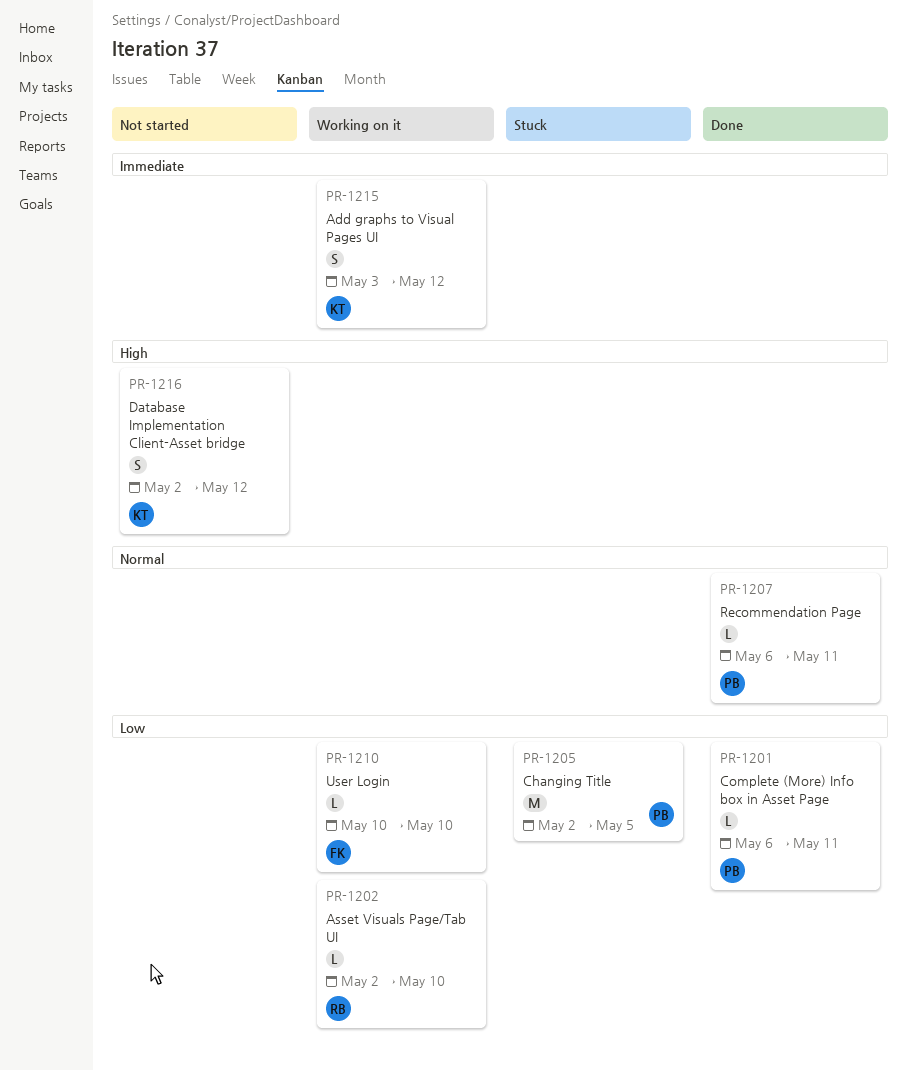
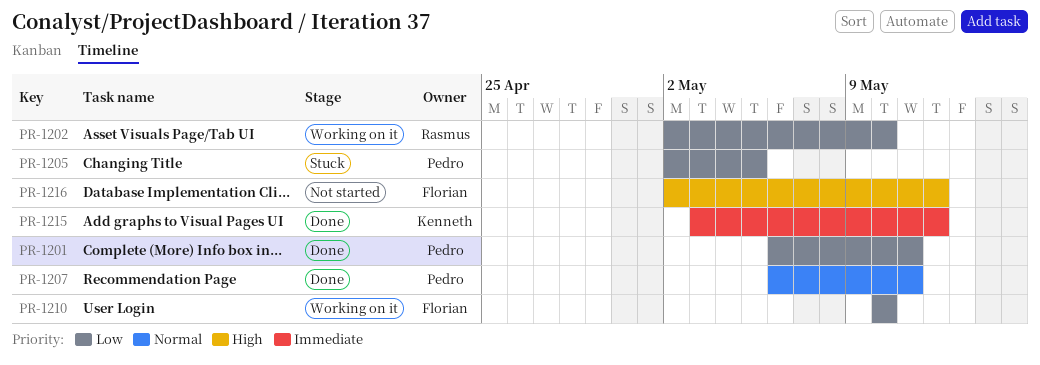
PR-1215, status: Working on it -> Done
PR-1216, owner: Kenneth -> Florian

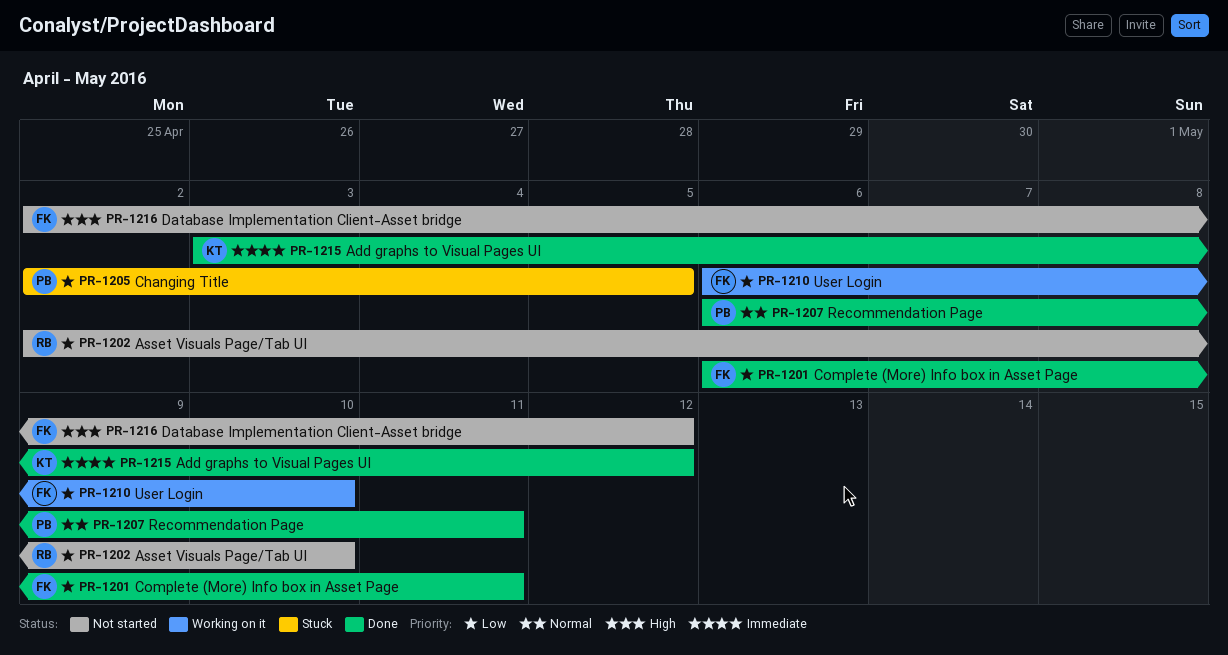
PR-1201, owner: Pedro -> Florian
PR-1202, status: Working on it -> Not started
PR-1210, start: May 10 -> May 6

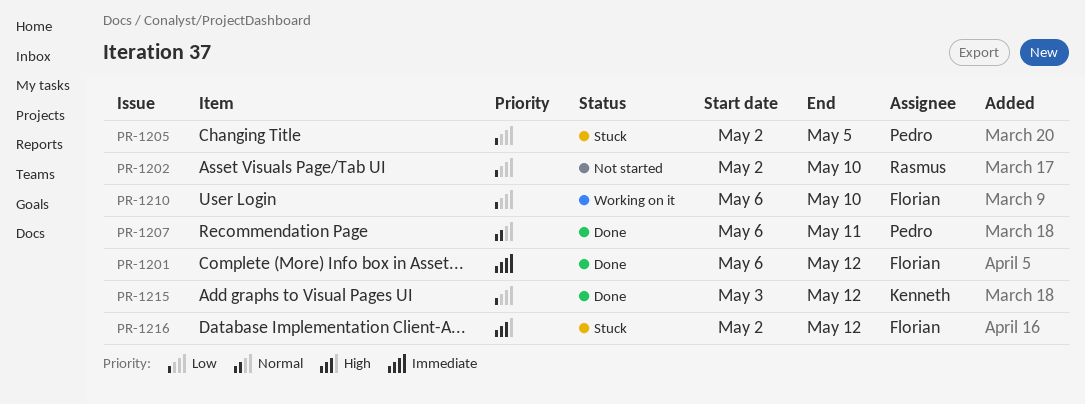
PR-1201, priority: Low -> Immediate
PR-1201, due: May 11 -> May 12
PR-1215, priority: Immediate -> Low
PR-1216, status: Not started -> Stuck

